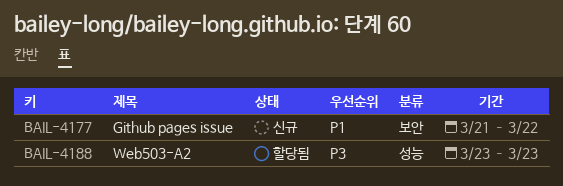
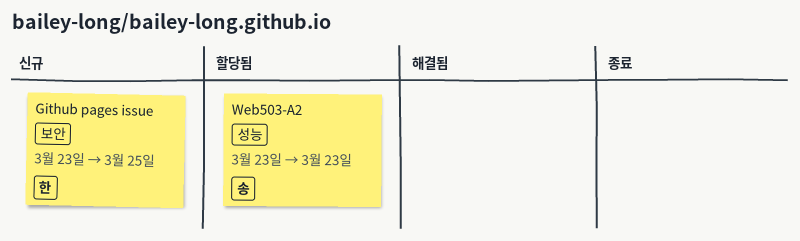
Github pages issue, start: Mar 21 -> Mar 23
Github pages issue, due: Mar 22 -> Mar 25

